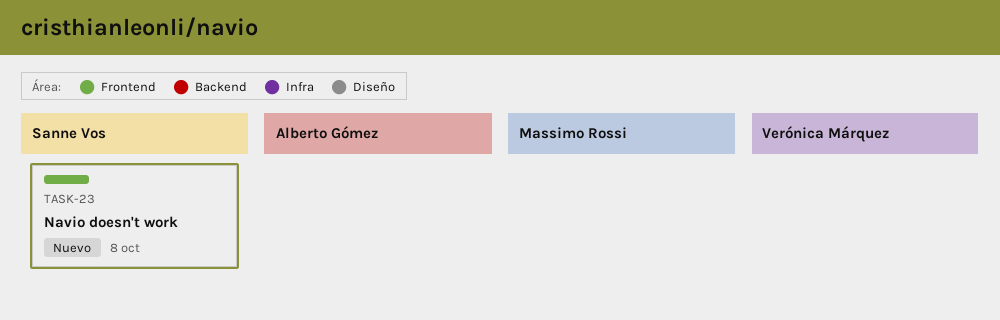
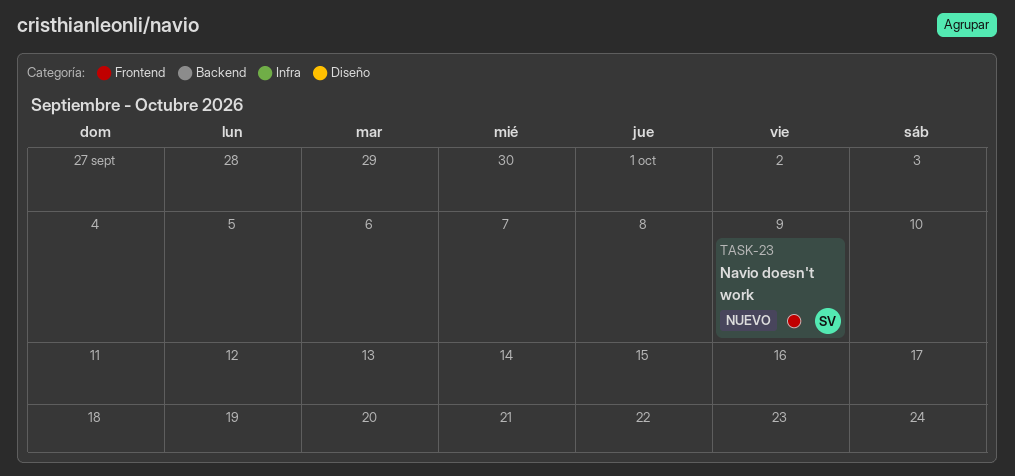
TASK-23, due: Oct 8 -> Oct 9

